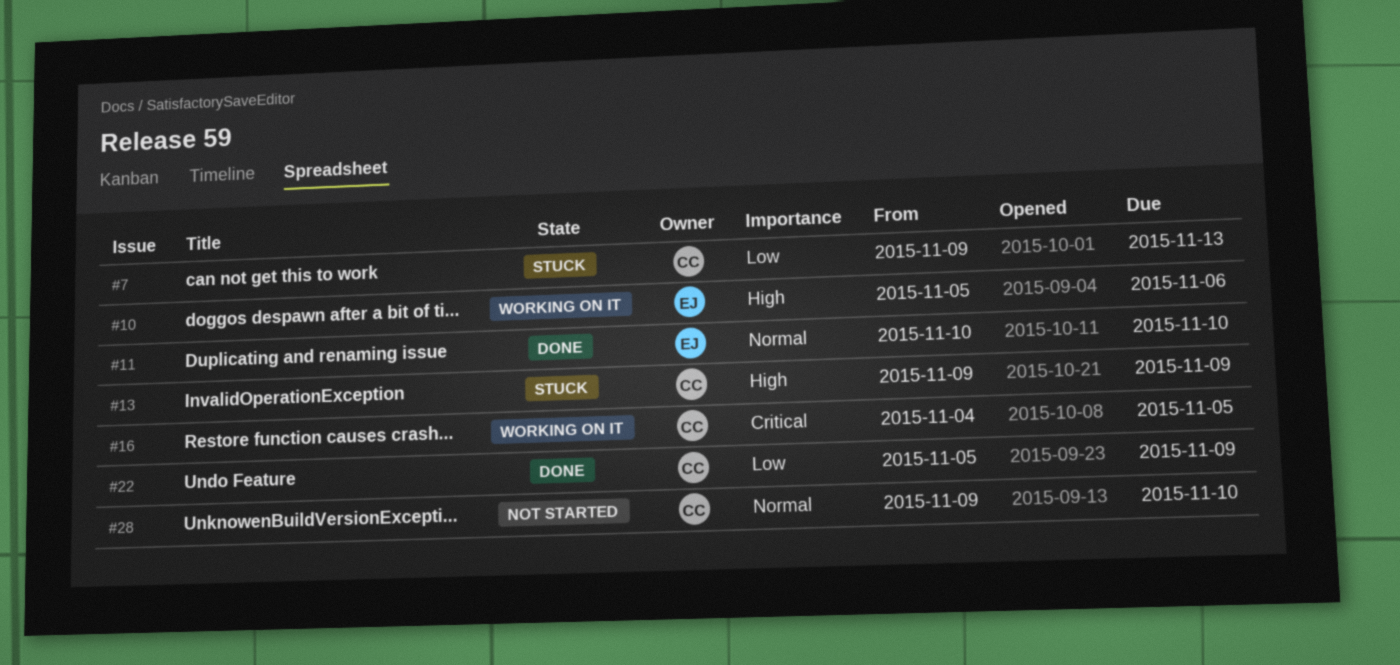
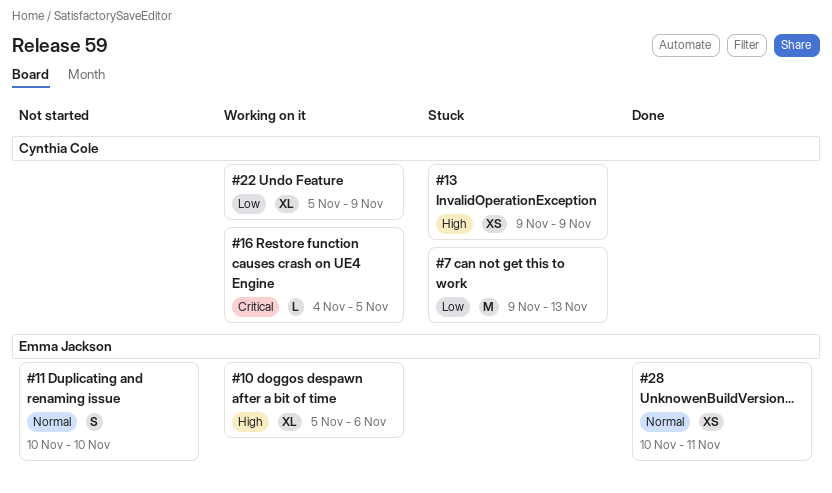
#11, status: Done -> Not started
#22, status: Done -> Working on it
#28, status: Not started -> Done
#28, owner: Cynthia Cole -> Emma Jackson
#28, start: Nov 9 -> Nov 10
#28, due: Nov 10 -> Nov 11

